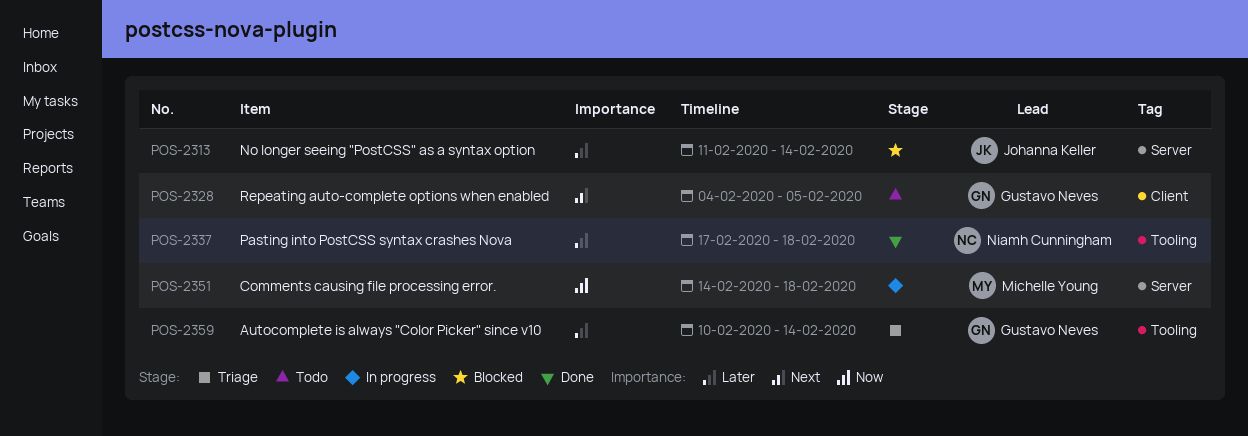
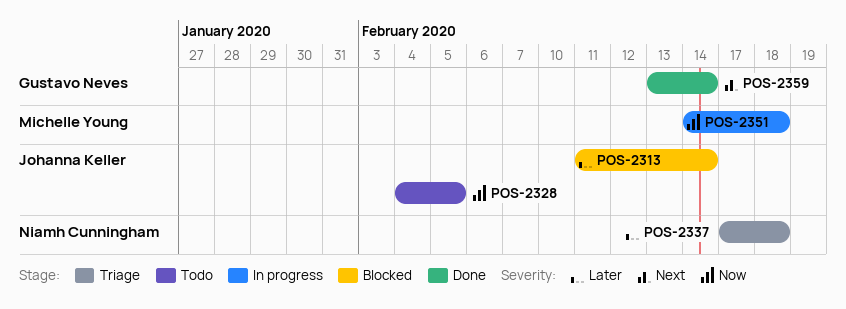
POS-2328, owner: Gustavo Neves -> Johanna Keller
POS-2328, priority: Next -> Now
POS-2337, status: Done -> Triage
POS-2359, status: Triage -> Done
POS-2359, priority: Later -> Next
POS-2359, start: Feb 10 -> Feb 13

